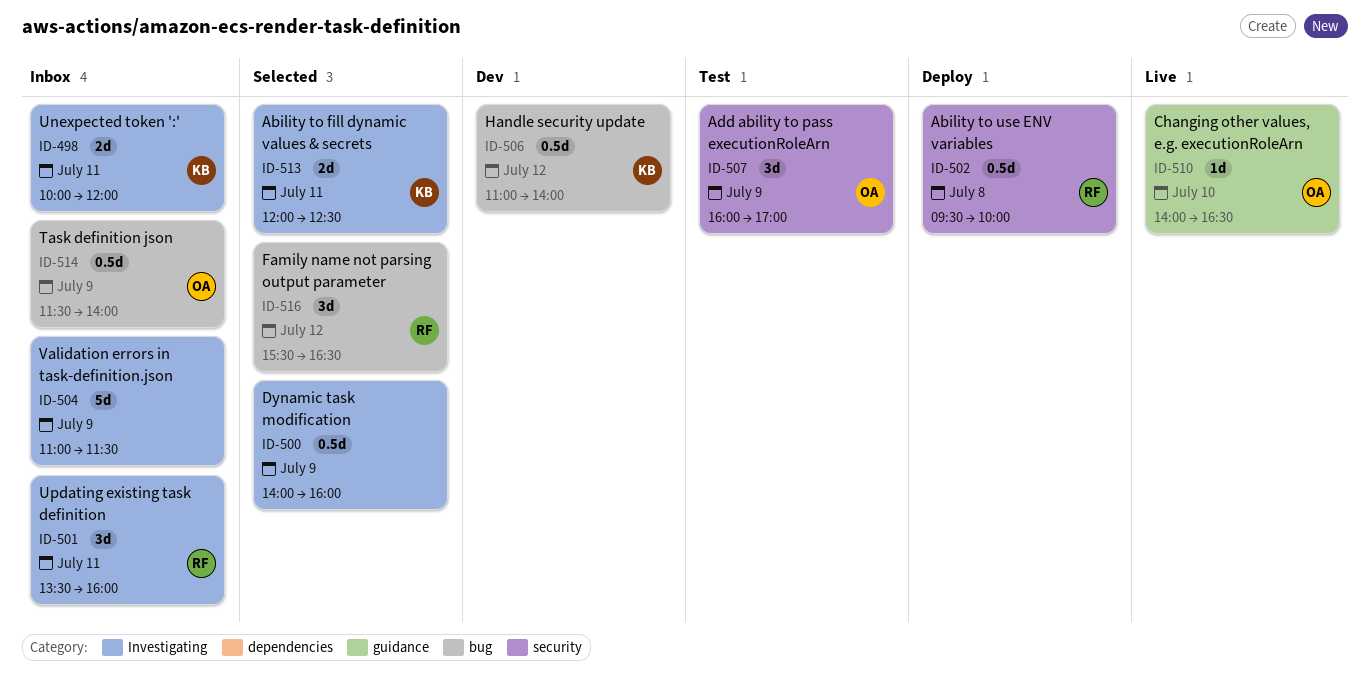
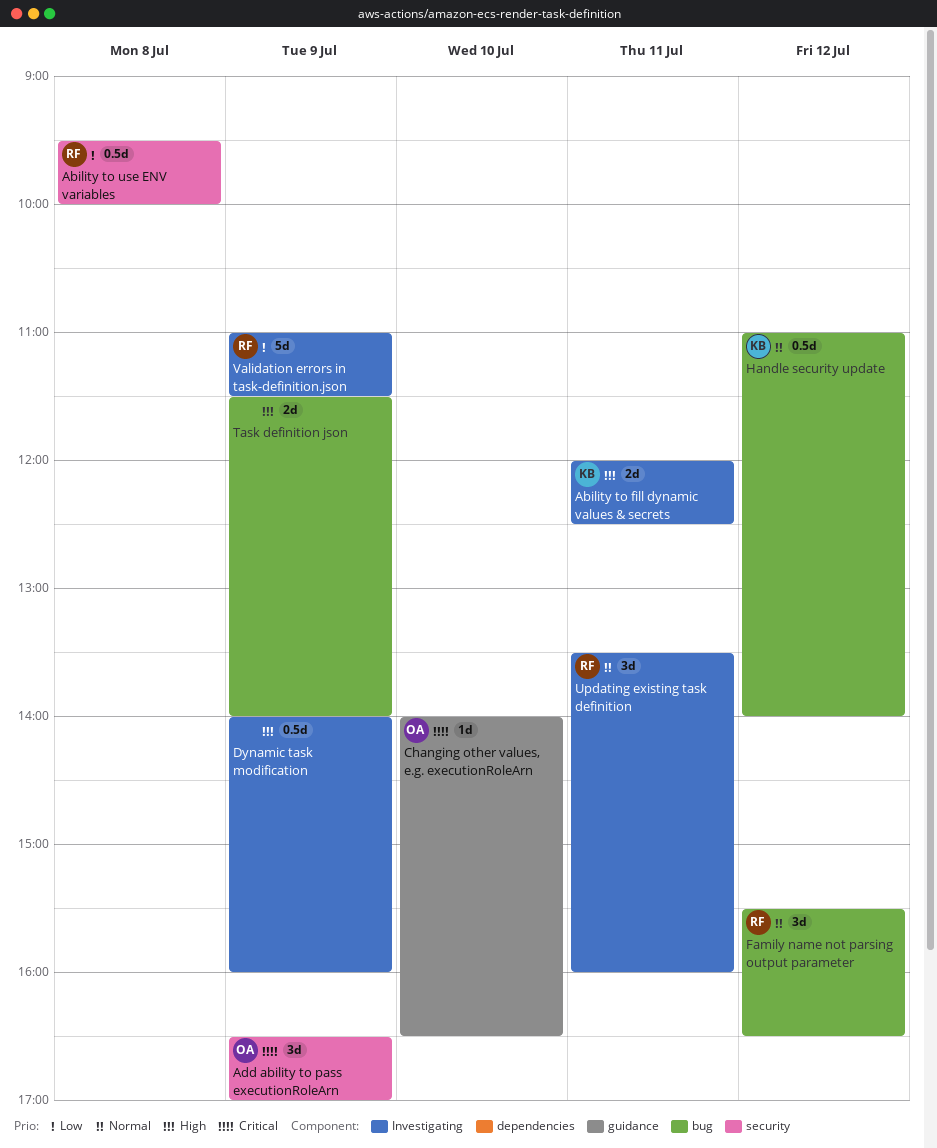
Add ability to pass executionRoleArn, begins: 16:00 -> 16:30
Task definition json, owner: OA -> none
Task definition json, estimate: 0.5d -> 2d
Unexpected token ':': present -> none
Validation errors in task-definition.json, owner: none -> RF

